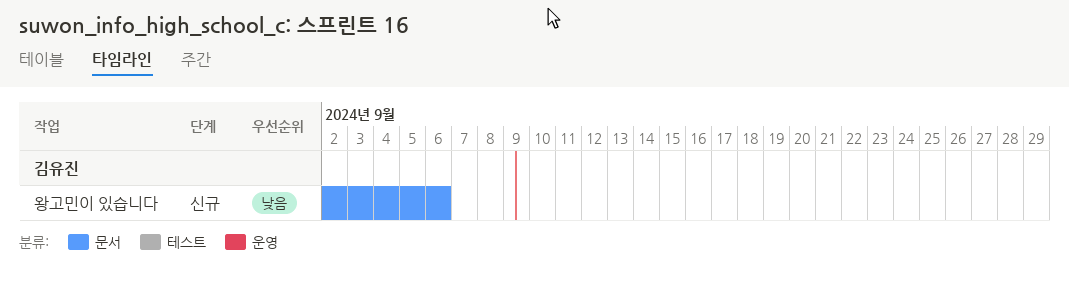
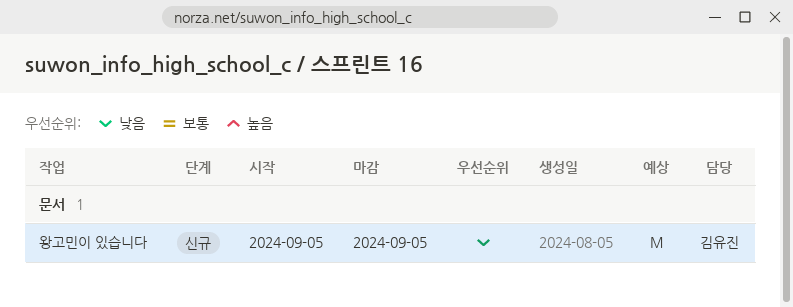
왕고민이 있습니다, start: Sep 2 -> Sep 5
왕고민이 있습니다, due: Sep 6 -> Sep 5

